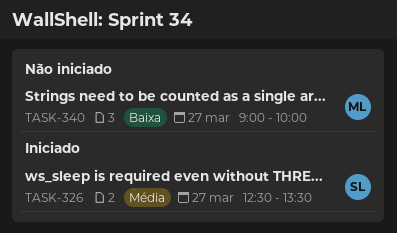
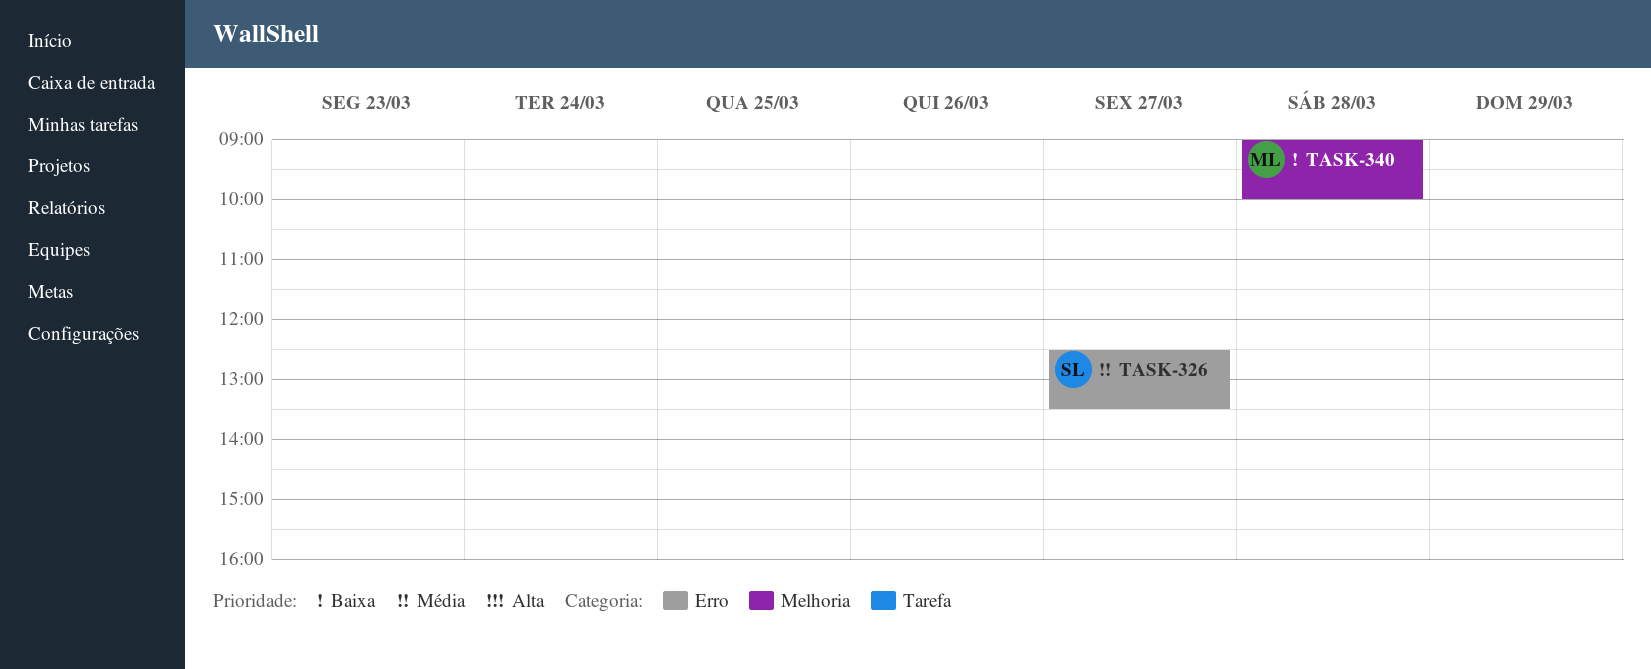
TASK-340, day: Mar 27 -> Mar 28

